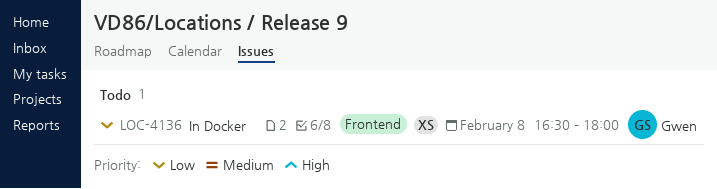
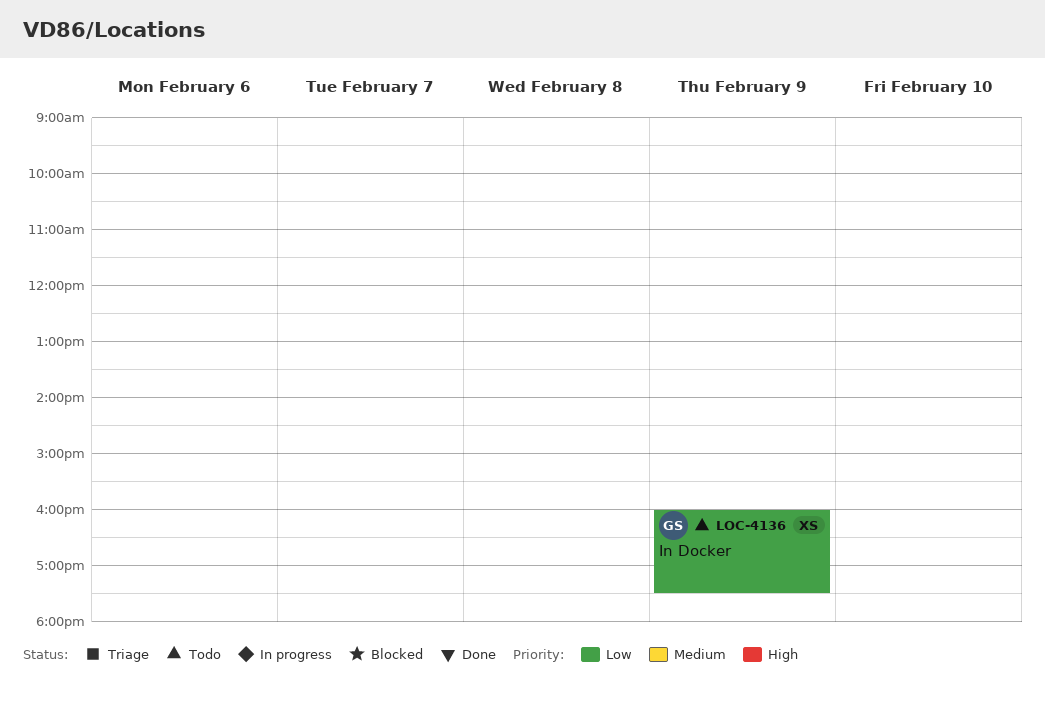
LOC-4136, day: Feb 8 -> Feb 9
LOC-4136, begins: 16:30 -> 16:00
LOC-4136, ends: 18:00 -> 17:30

